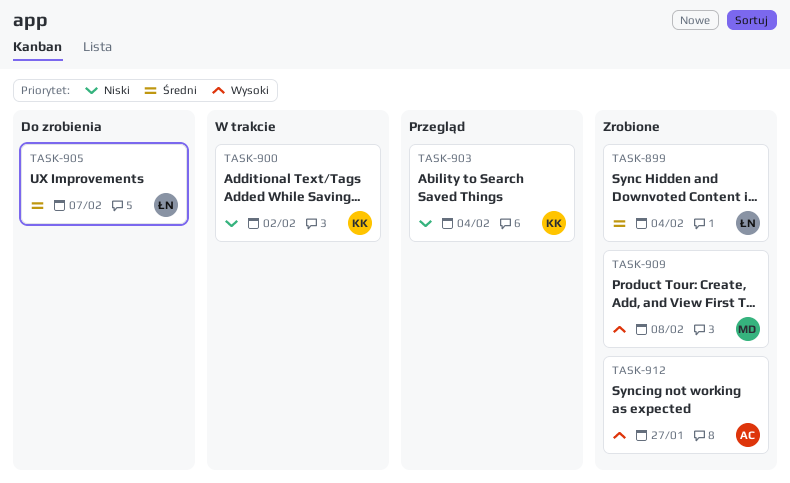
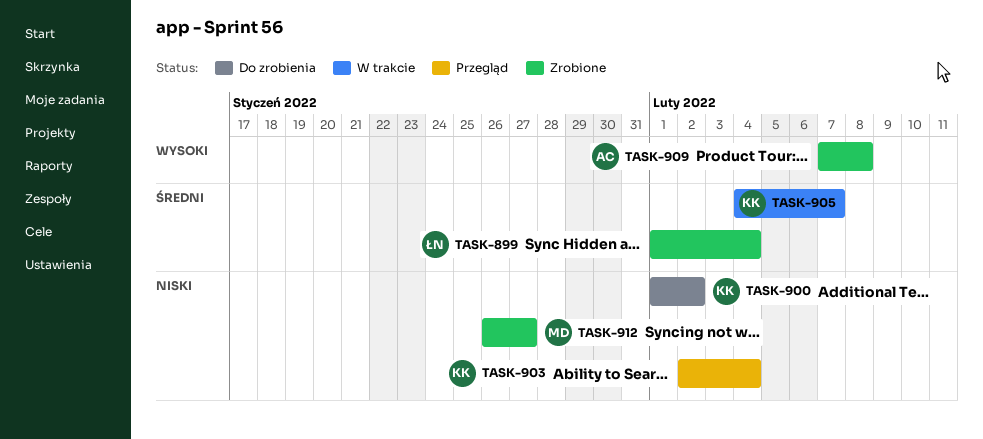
TASK-900, status: W trakcie -> Do zrobienia
TASK-905, status: Do zrobienia -> W trakcie
TASK-905, owner: ŁN -> KK
TASK-909, owner: MD -> AC
TASK-912, owner: AC -> MD
TASK-912, priority: Wysoki -> Niski

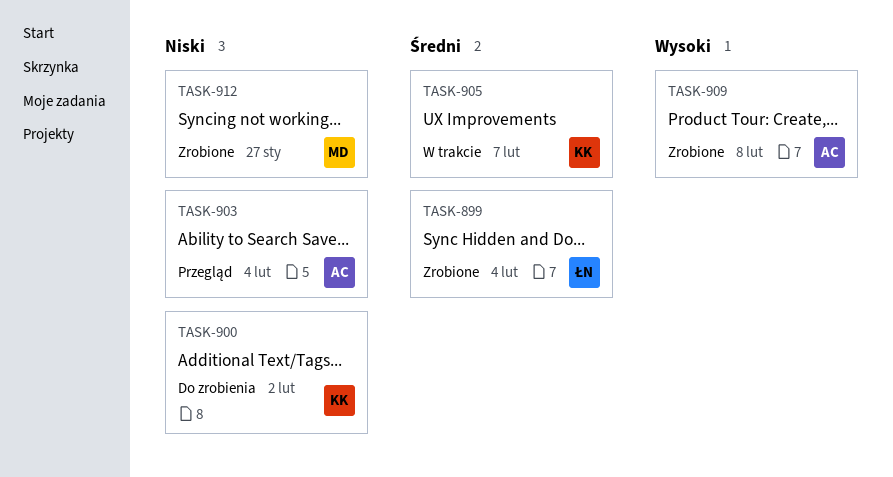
TASK-903, owner: KK -> AC

